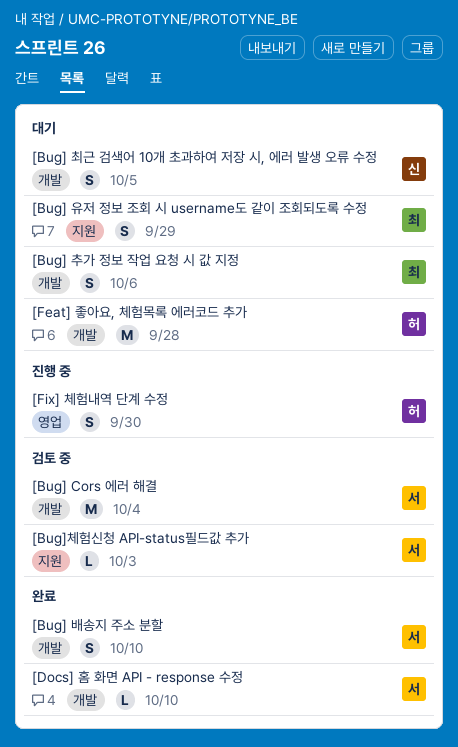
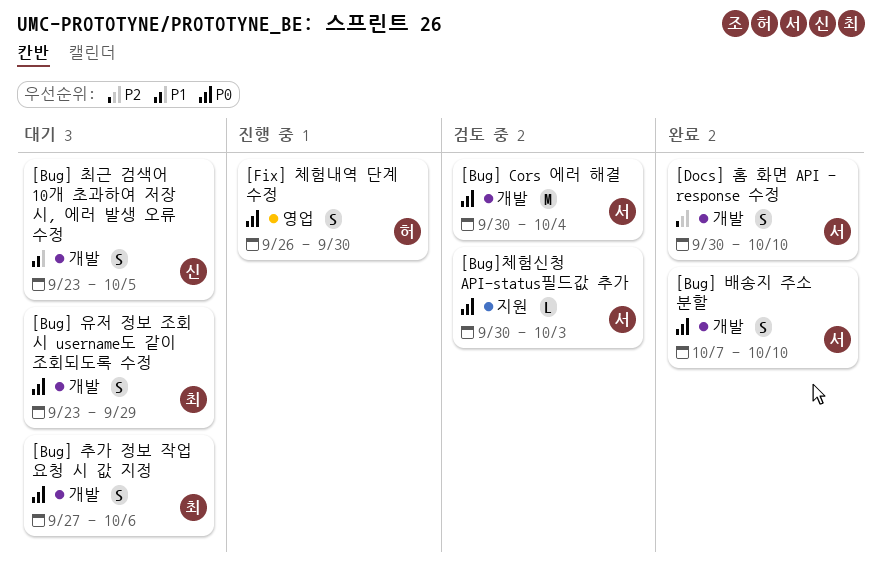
[Bug] 유저 정보 조회 시 username도 같이 조회되도록 수정, label: 지원 -> 개발
[Docs] 홈 화면 API - response 수정, estimate: L -> S
[Feat] 좋아요, 체험목록 에러코드 추가: present -> none

